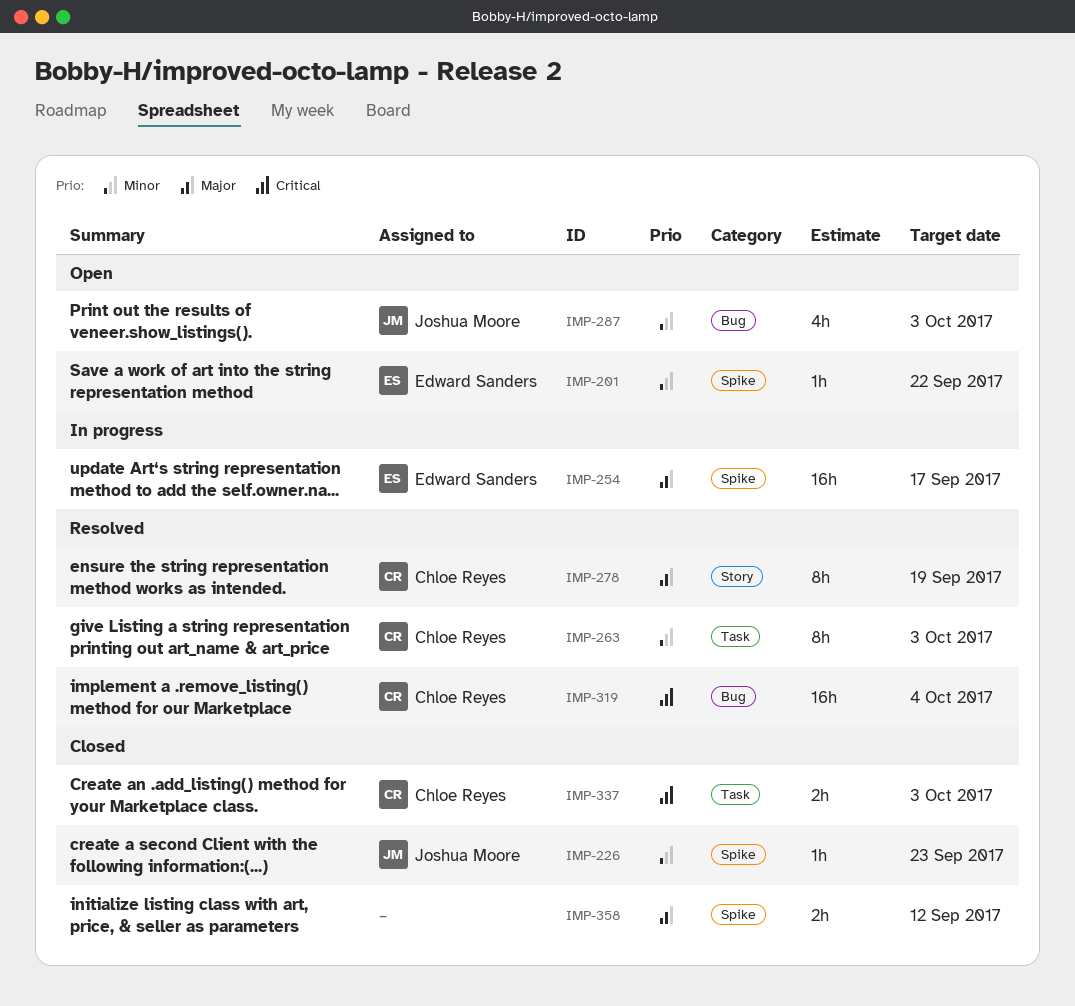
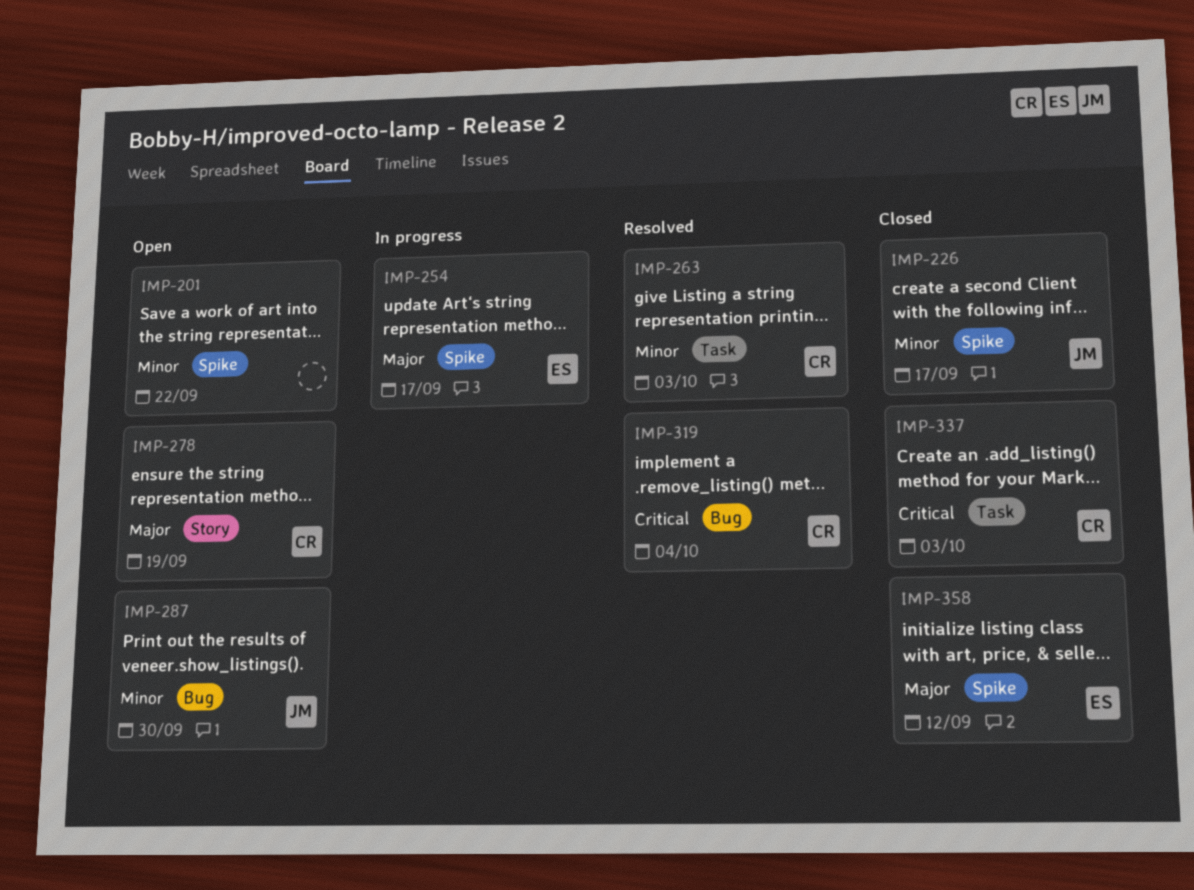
IMP-201, owner: Edward Sanders -> none
IMP-226, due: Sep 23 -> Sep 17
IMP-278, status: Resolved -> Open
IMP-287, due: Oct 3 -> Sep 30
IMP-358, owner: none -> Edward Sanders

